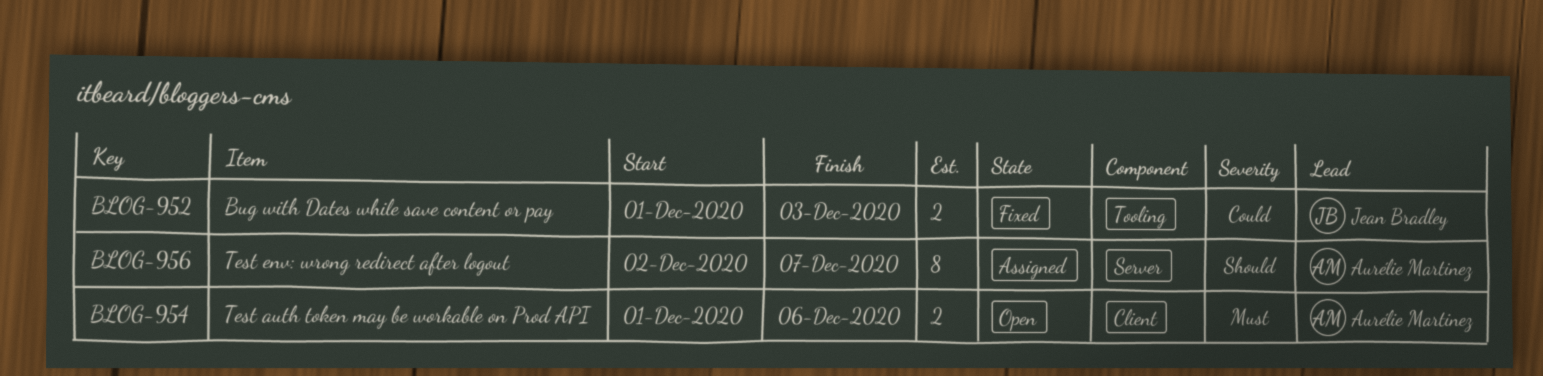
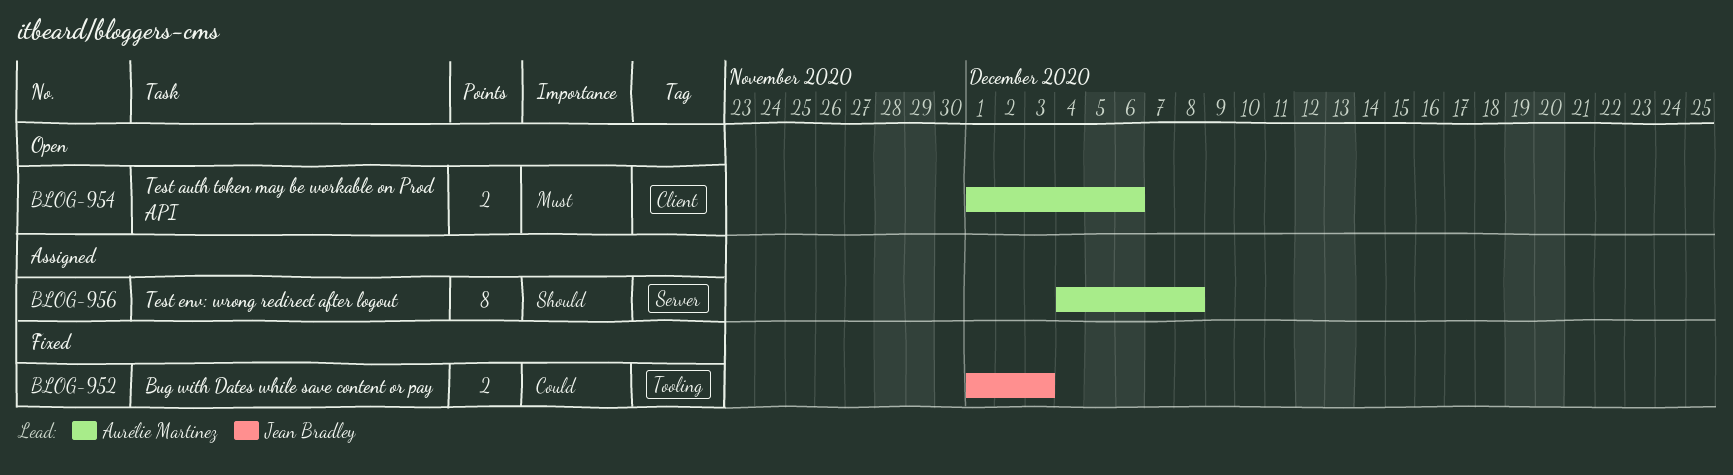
BLOG-956, start: Dec 2 -> Dec 4
BLOG-956, due: Dec 7 -> Dec 8

